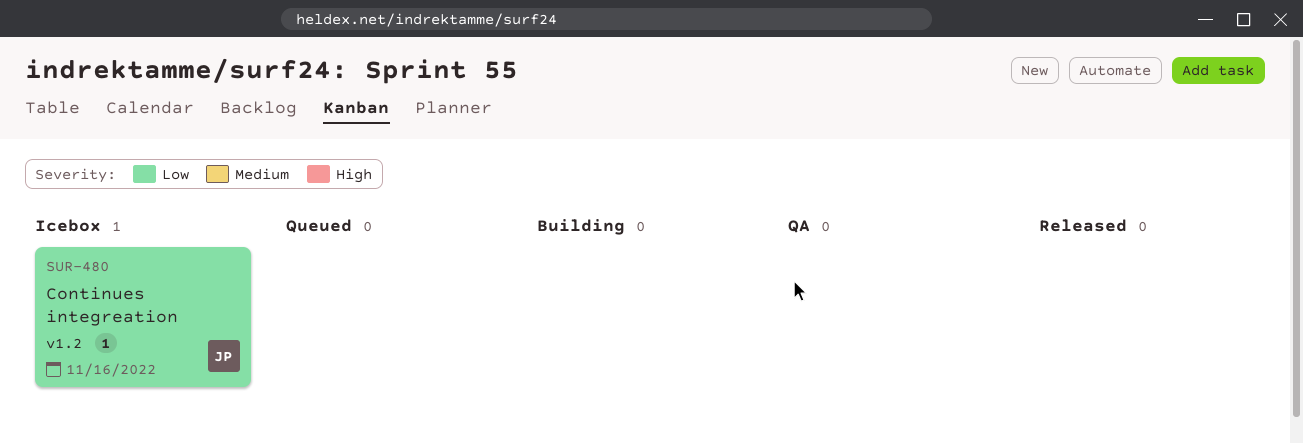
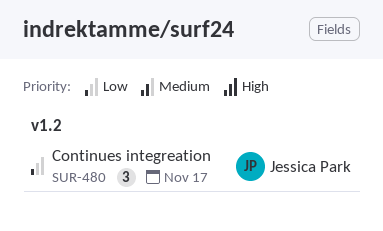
SUR-480, estimate: 1 -> 3
SUR-480, due: Nov 16 -> Nov 17

